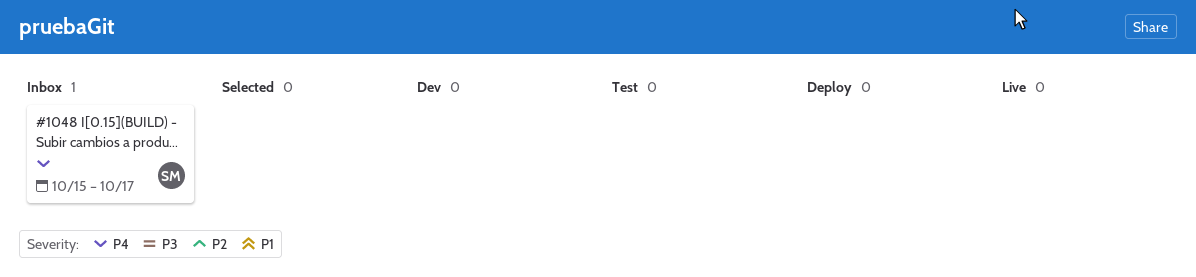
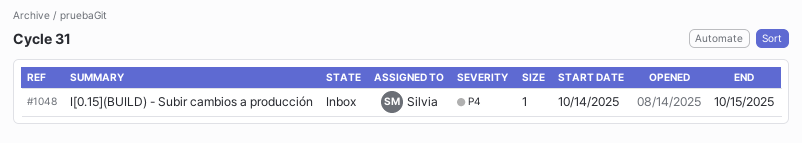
#1048, start: Oct 15 -> Oct 14
#1048, due: Oct 17 -> Oct 15

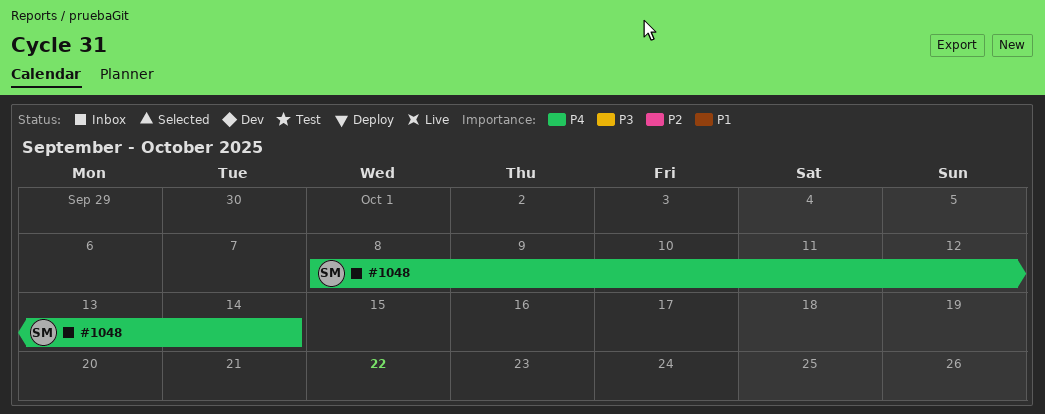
#1048, start: Oct 14 -> Oct 8
#1048, due: Oct 15 -> Oct 14

